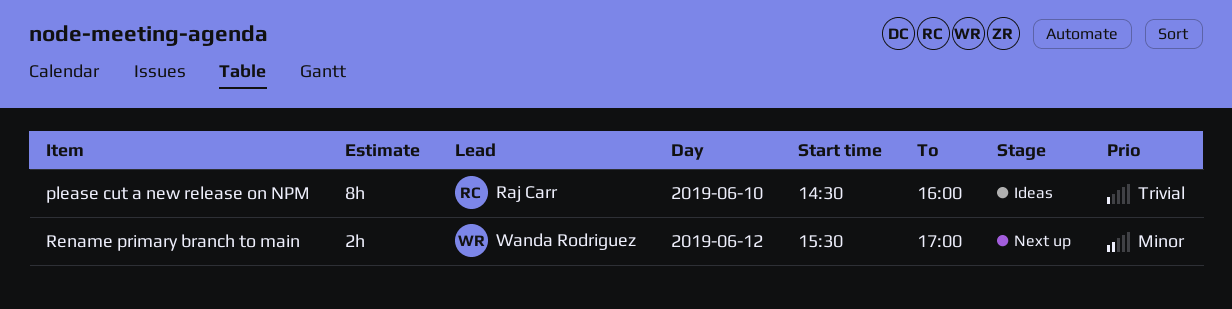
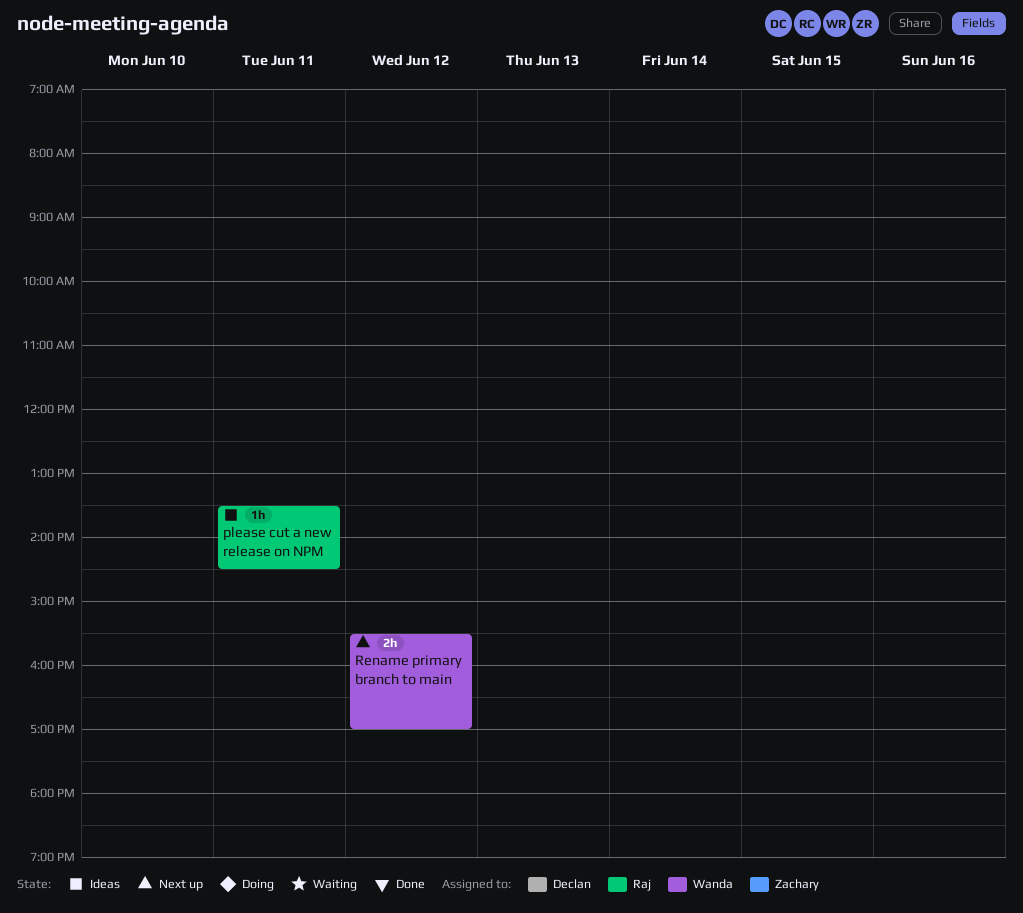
please cut a new release on NPM, estimate: 8h -> 1h
please cut a new release on NPM, day: Jun 10 -> Jun 11
please cut a new release on NPM, begins: 14:30 -> 13:30
please cut a new release on NPM, ends: 16:00 -> 14:30

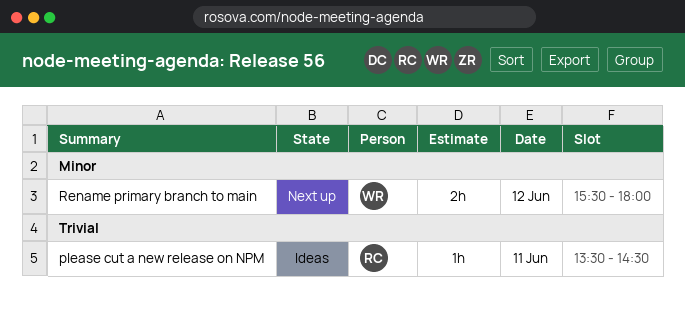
Rename primary branch to main, ends: 17:00 -> 18:00

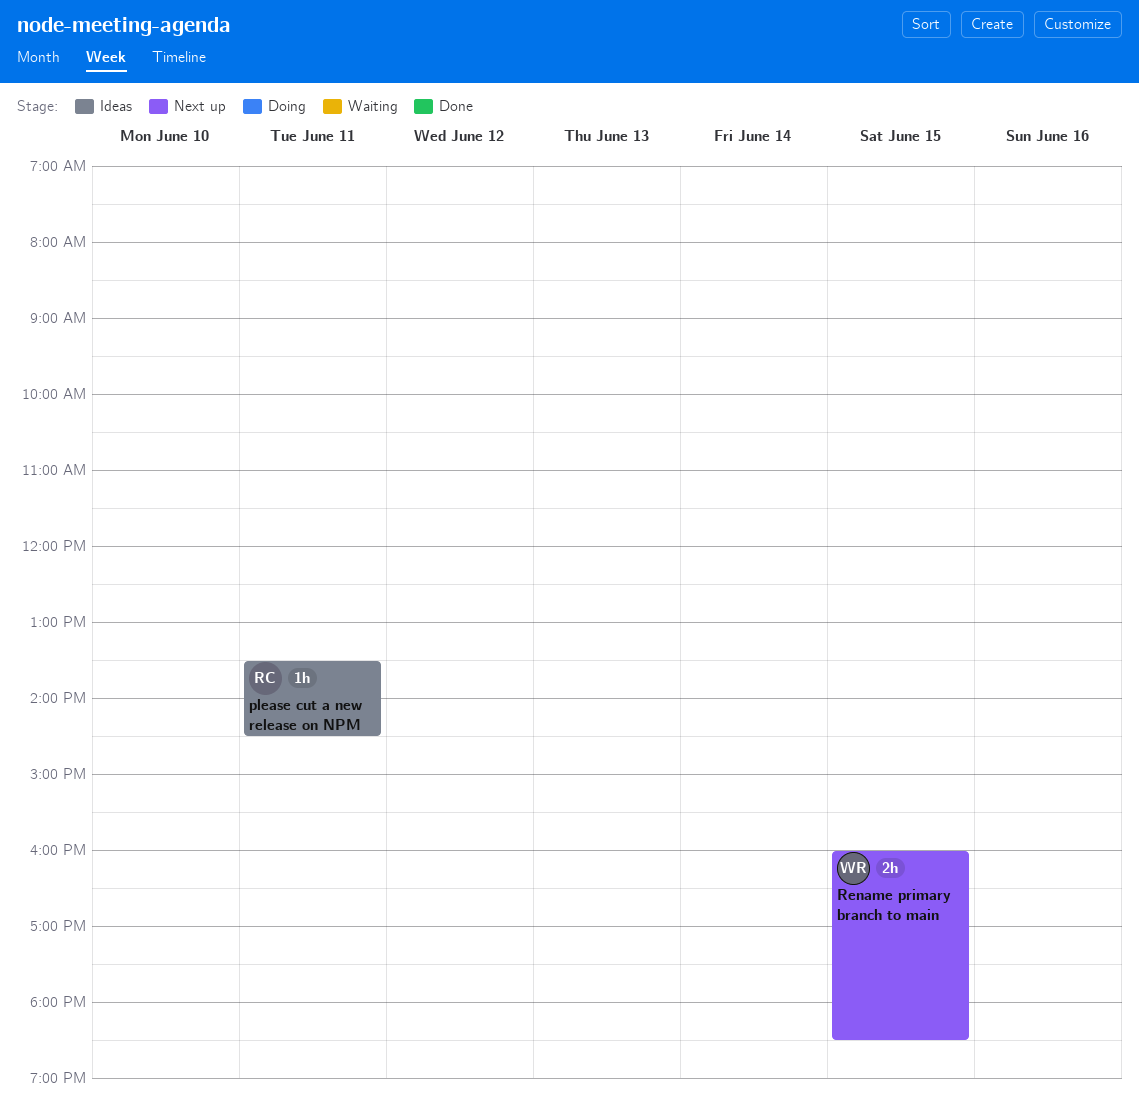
Rename primary branch to main, day: Jun 12 -> Jun 15
Rename primary branch to main, begins: 15:30 -> 16:00
Rename primary branch to main, ends: 18:00 -> 18:30

